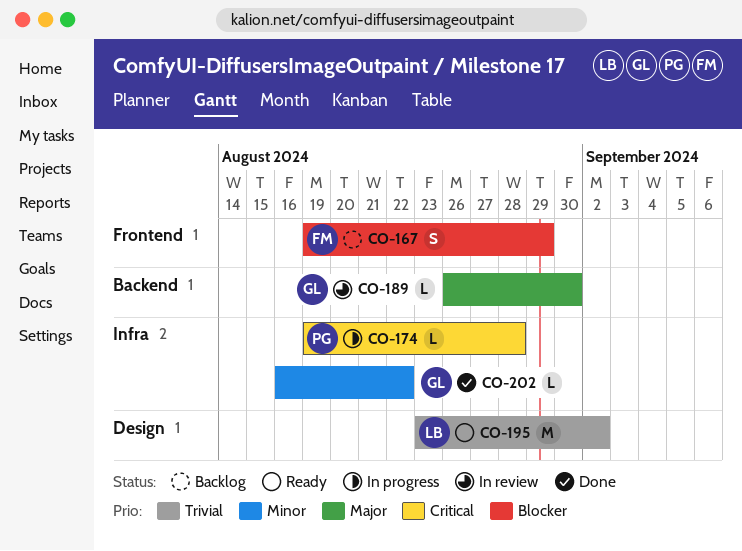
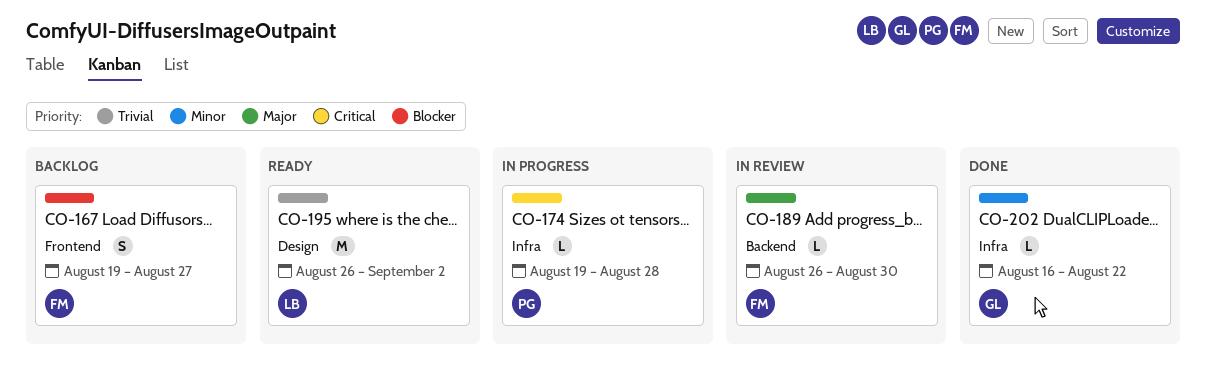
CO-167, due: Aug 29 -> Aug 27
CO-189, owner: GL -> FM
CO-195, start: Aug 23 -> Aug 26

